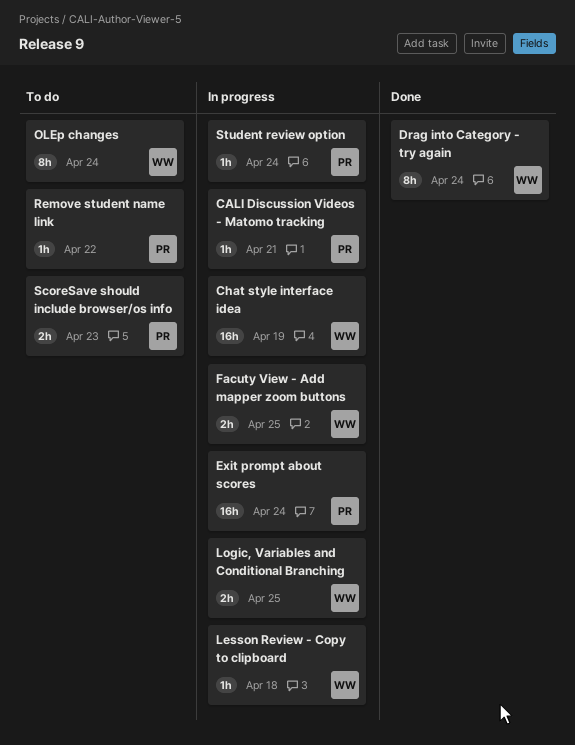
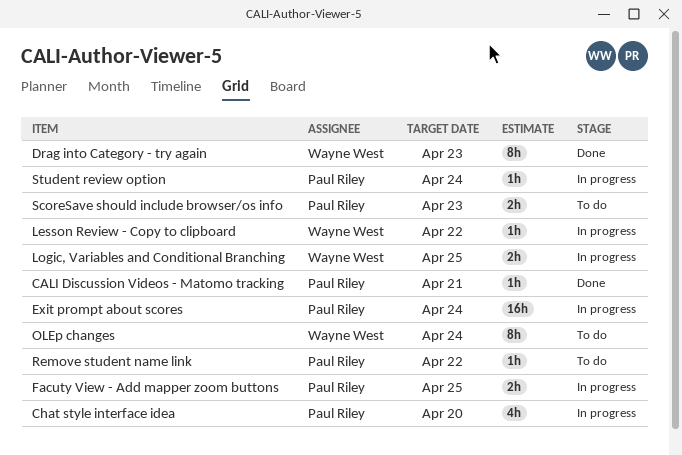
CALI Discussion Videos - Matomo tracking, status: In progress -> Done
Chat style interface idea, owner: Wayne West -> Paul Riley
Chat style interface idea, estimate: 16h -> 4h
Chat style interface idea, due: Apr 19 -> Apr 20
Drag into Category - try again, due: Apr 24 -> Apr 23
Facuty View - Add mapper zoom buttons, owner: Wayne West -> Paul Riley
Lesson Review - Copy to clipboard, due: Apr 18 -> Apr 22

